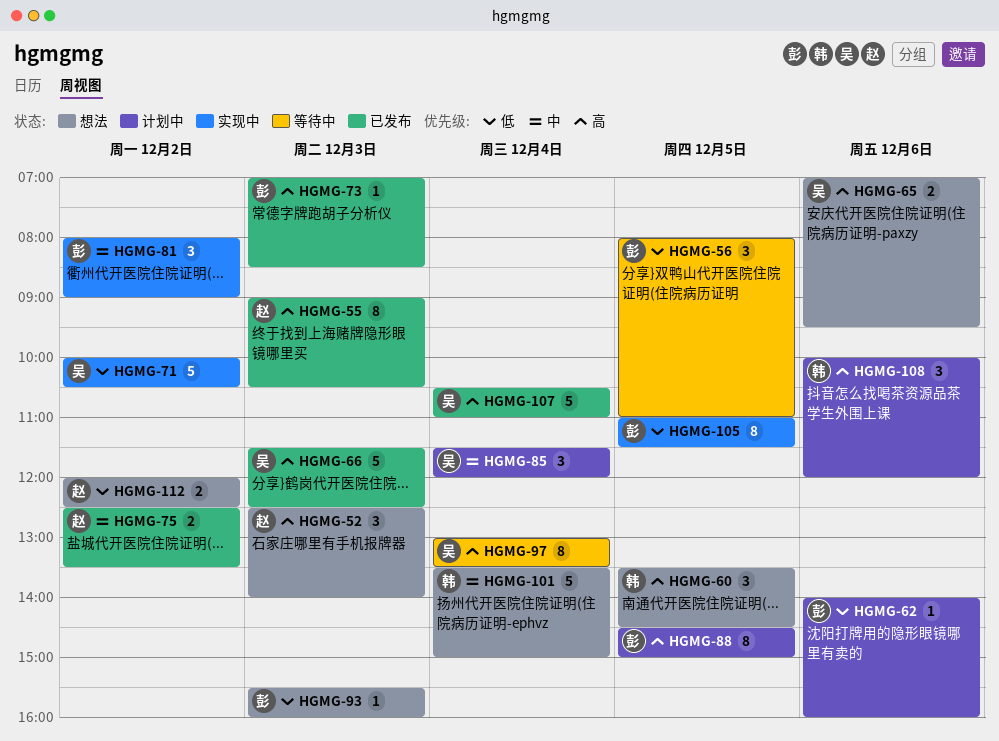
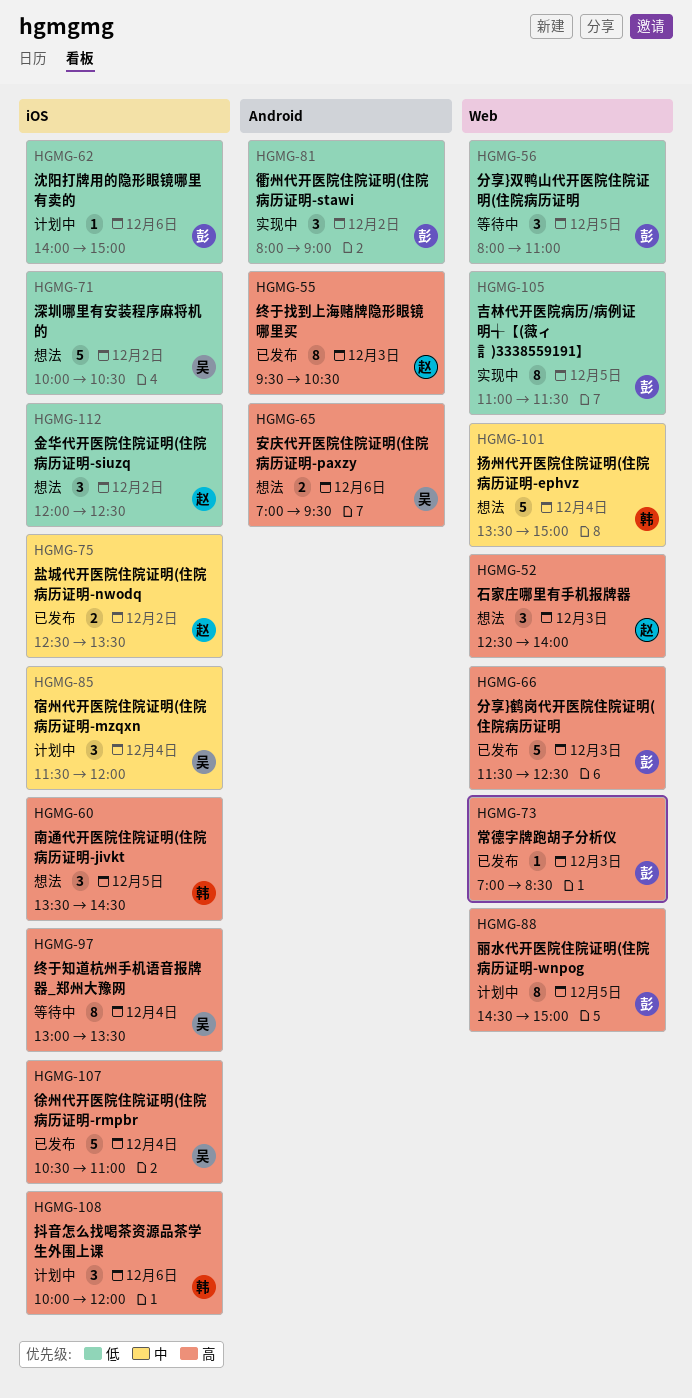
HGMG-55, begins: 09:00 -> 09:30
HGMG-62, ends: 16:00 -> 15:00
HGMG-66, owner: 吴 -> 彭
HGMG-71, status: 实现中 -> 想法
HGMG-81, priority: 中 -> 低
HGMG-93: present -> none
HGMG-112, estimate: 2 -> 3

